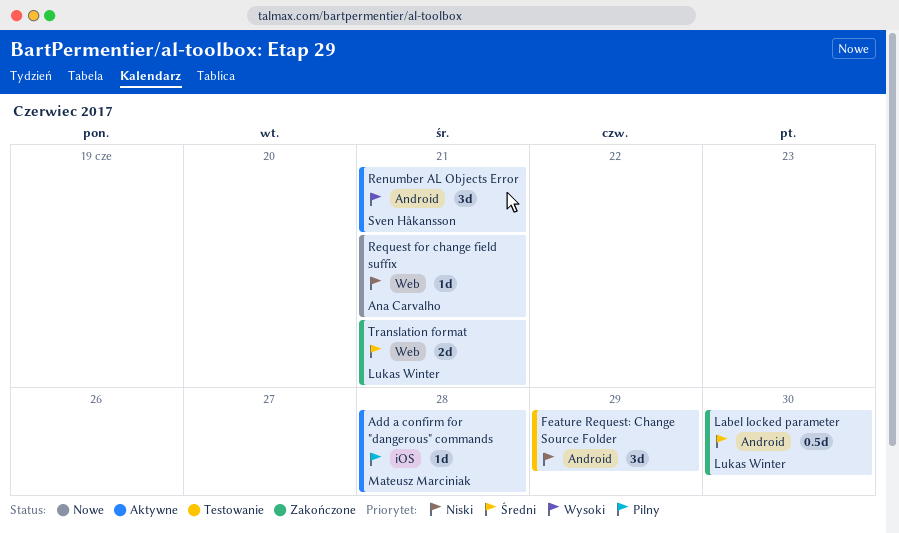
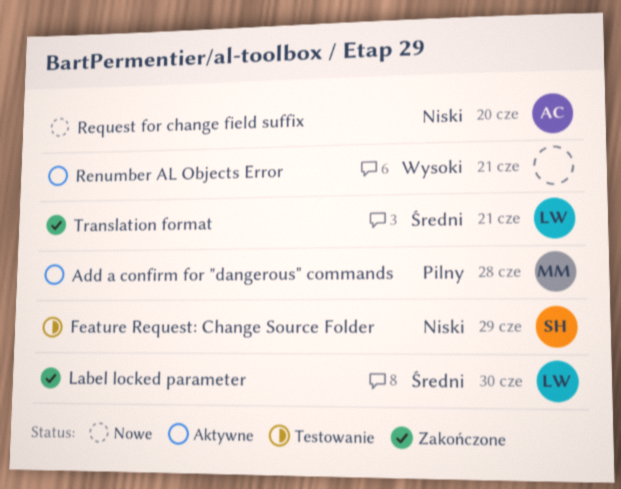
Feature Request: Change Source Folder, owner: none -> Sven Håkansson
Renumber AL Objects Error, owner: Sven Håkansson -> none
Request for change field suffix, due: Jun 21 -> Jun 20

